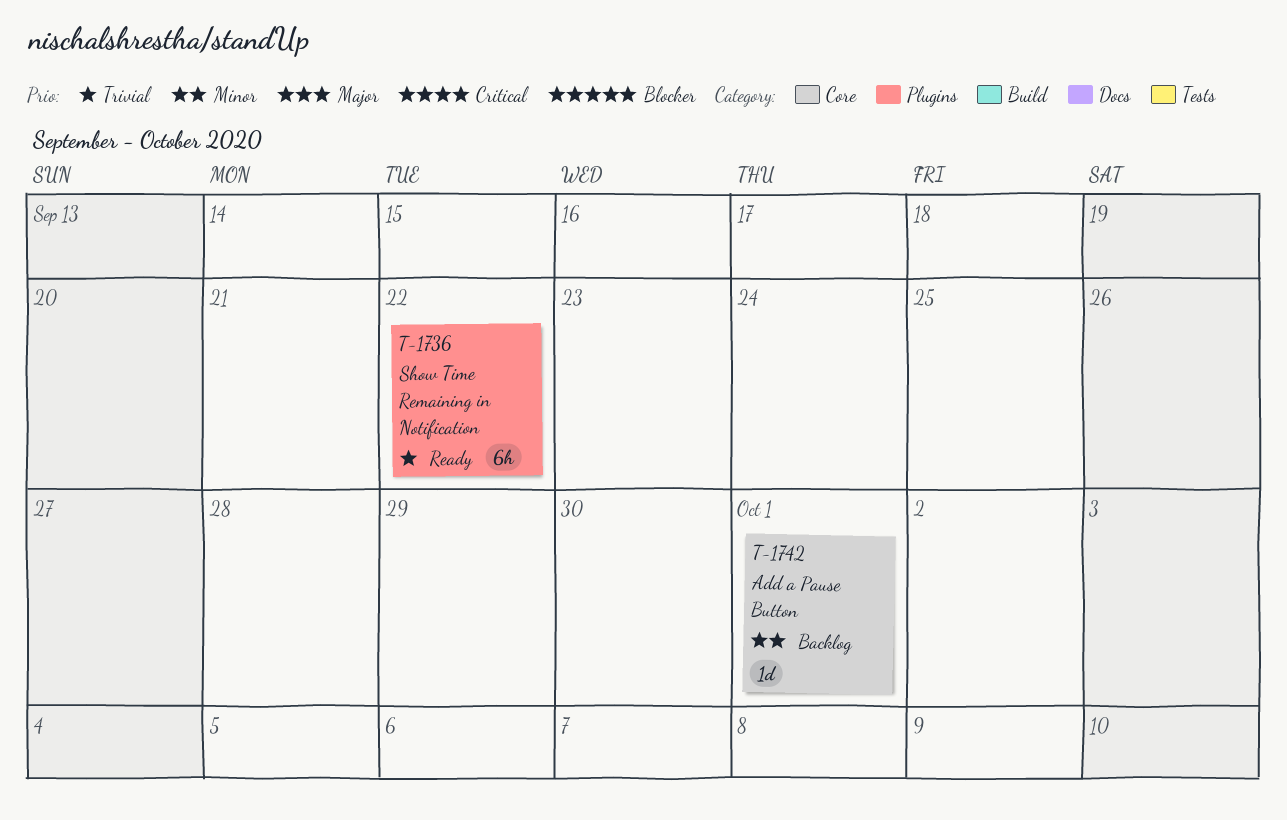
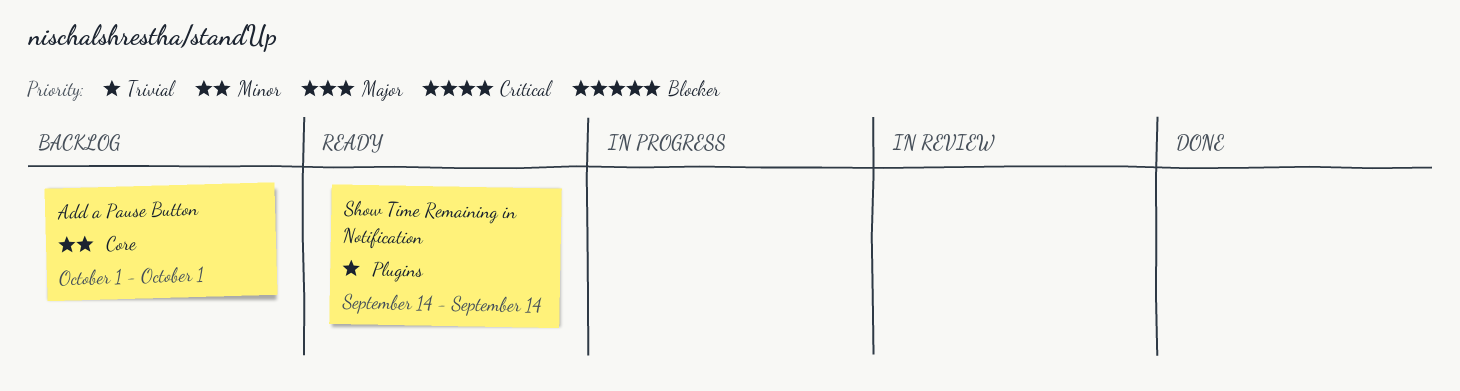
Show Time Remaining in Notification, due: Sep 22 -> Sep 14

